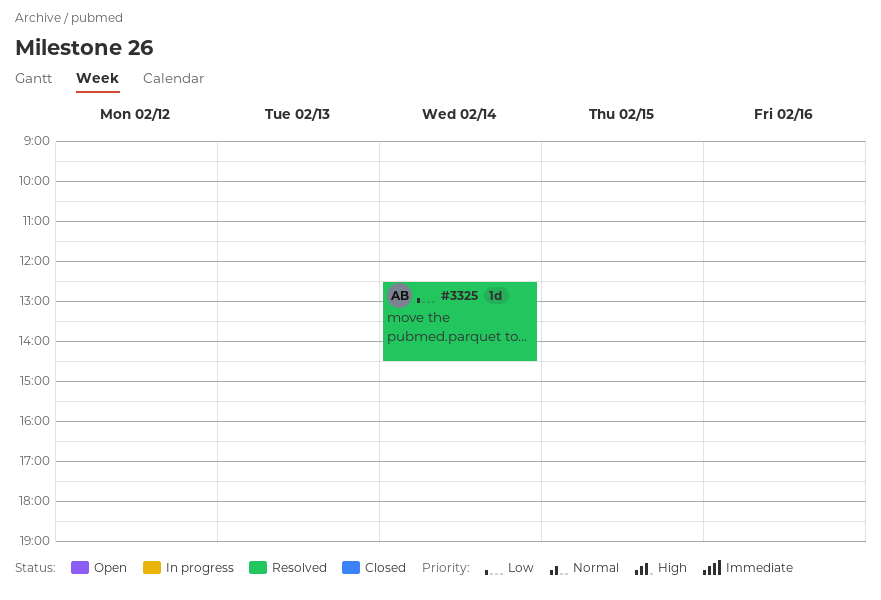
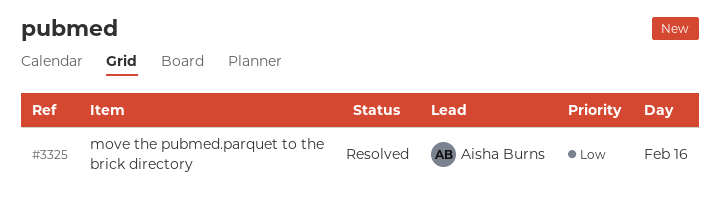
#3325, day: Feb 14 -> Feb 16

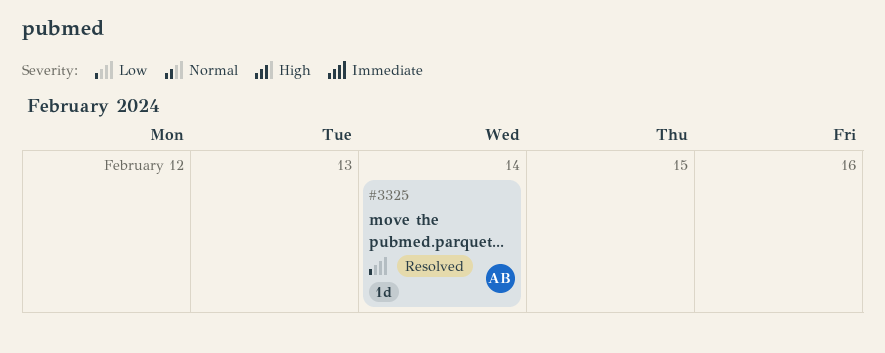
#3325, day: Feb 16 -> Feb 14

